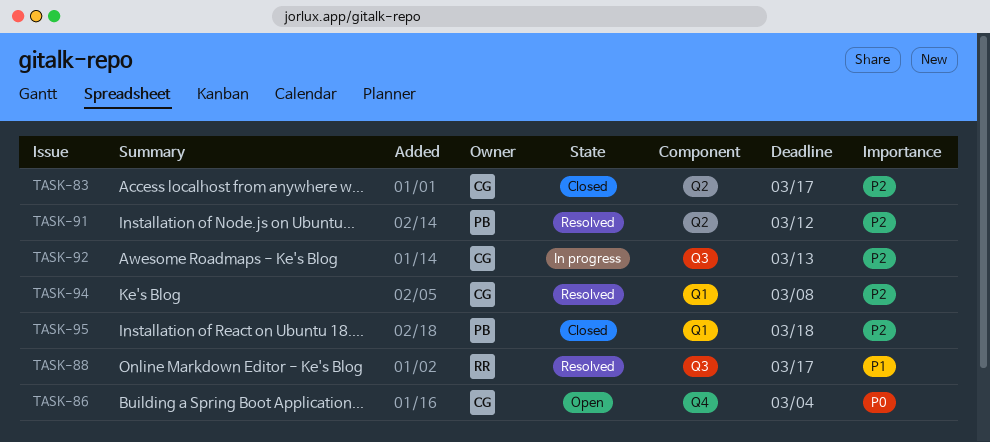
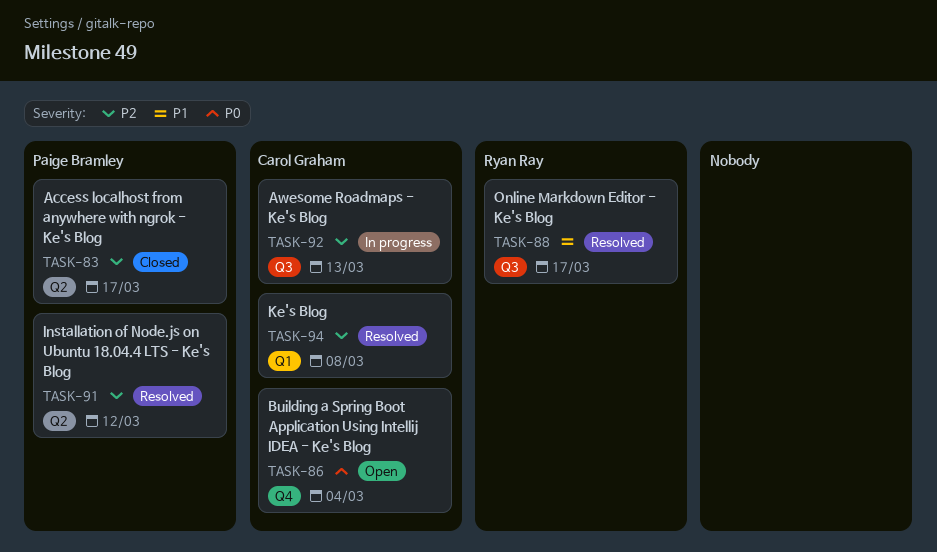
TASK-83, owner: Carol Graham -> Paige Bramley
TASK-95: present -> none

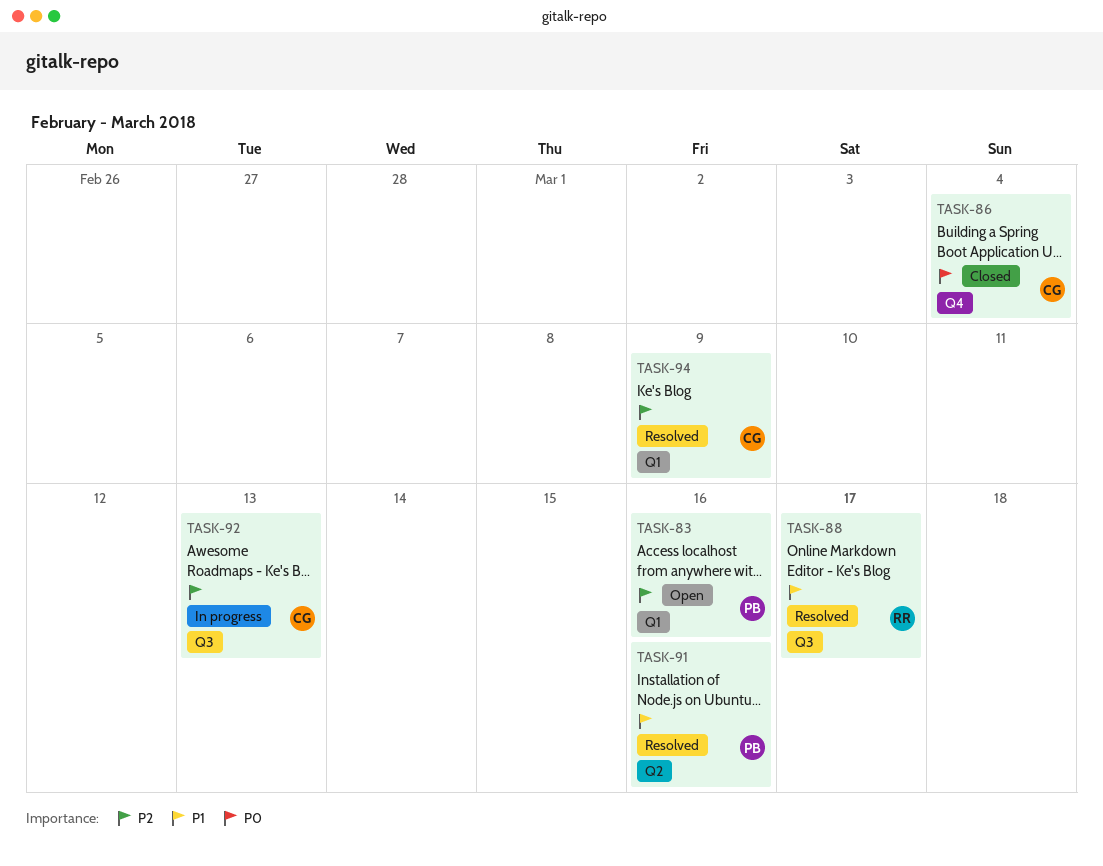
TASK-83, status: Closed -> Open
TASK-83, label: Q2 -> Q1
TASK-83, due: Mar 17 -> Mar 16
TASK-86, status: Open -> Closed
TASK-91, priority: P2 -> P1
TASK-91, due: Mar 12 -> Mar 16
TASK-94, due: Mar 8 -> Mar 9

